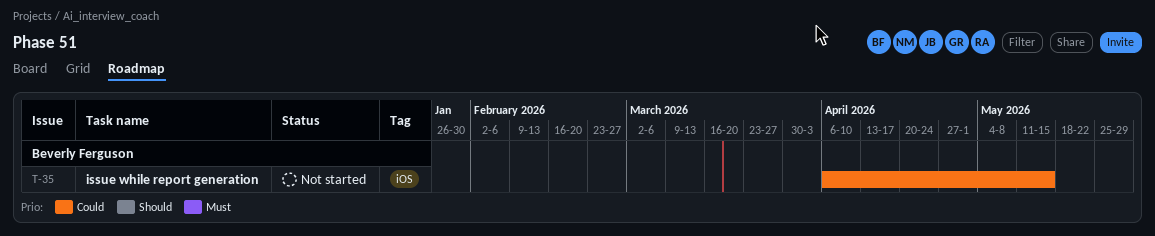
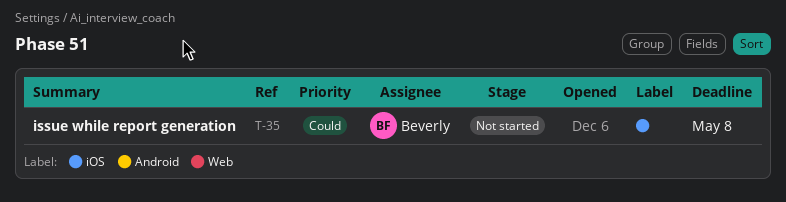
T-35, due: May 15 -> May 8

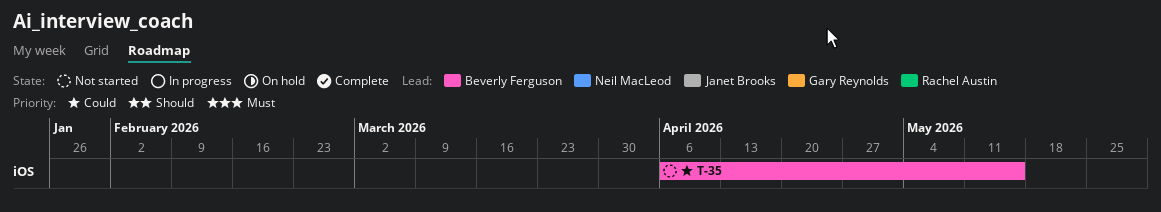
T-35, due: May 8 -> May 15

